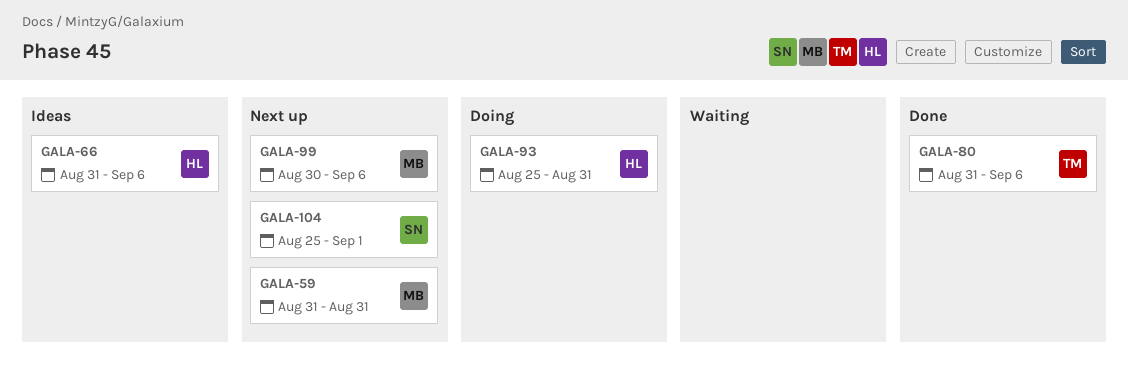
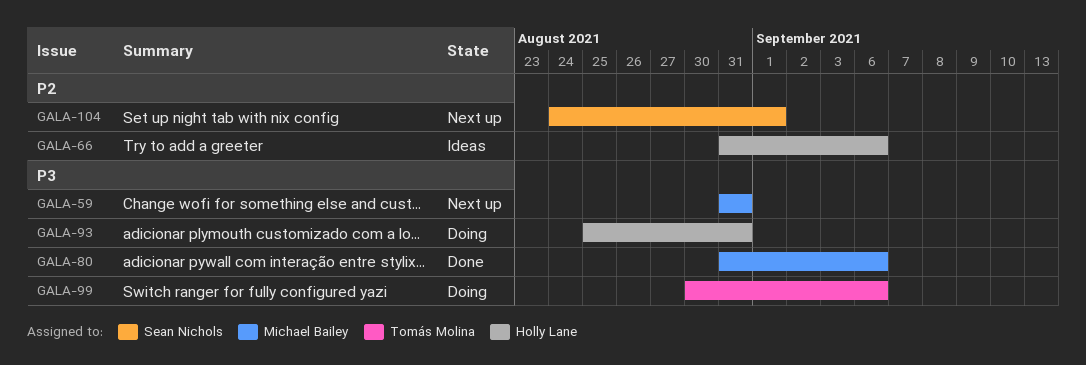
GALA-80, owner: Tomás Molina -> Michael Bailey
GALA-99, status: Next up -> Doing
GALA-99, owner: Michael Bailey -> Tomás Molina
GALA-104, start: Aug 25 -> Aug 24

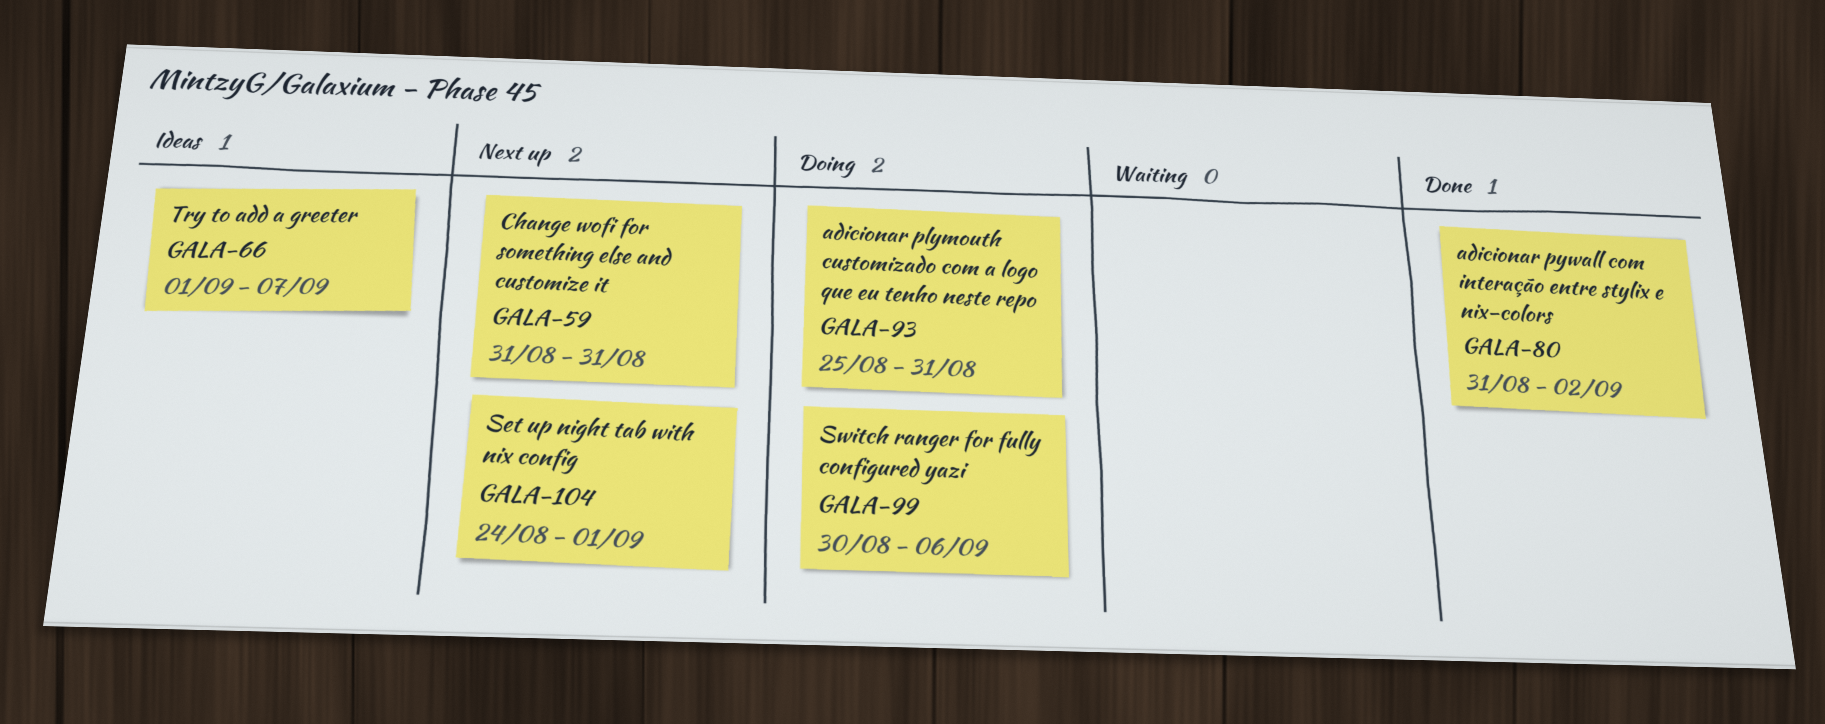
GALA-66, start: Aug 31 -> Sep 1
GALA-66, due: Sep 6 -> Sep 7
GALA-80, due: Sep 6 -> Sep 2

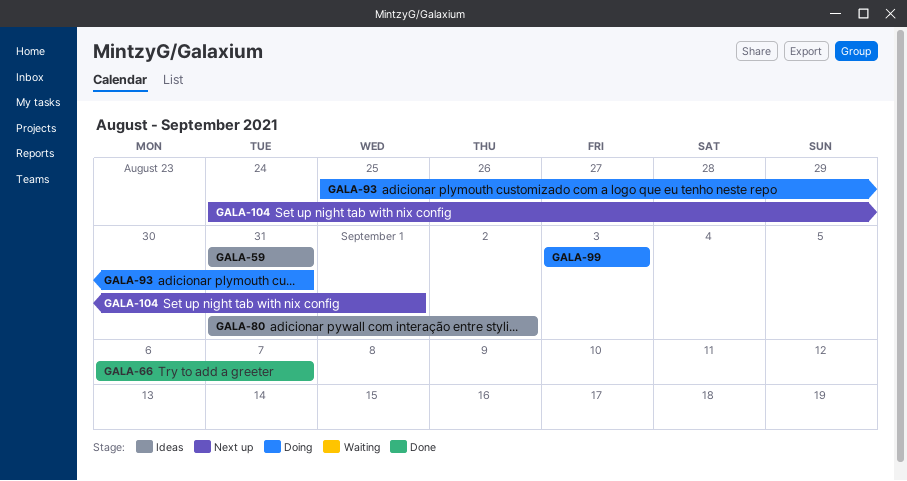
GALA-59, status: Next up -> Ideas
GALA-66, status: Ideas -> Done
GALA-66, start: Sep 1 -> Sep 6
GALA-80, status: Done -> Ideas
GALA-99, start: Aug 30 -> Sep 3
GALA-99, due: Sep 6 -> Sep 3

